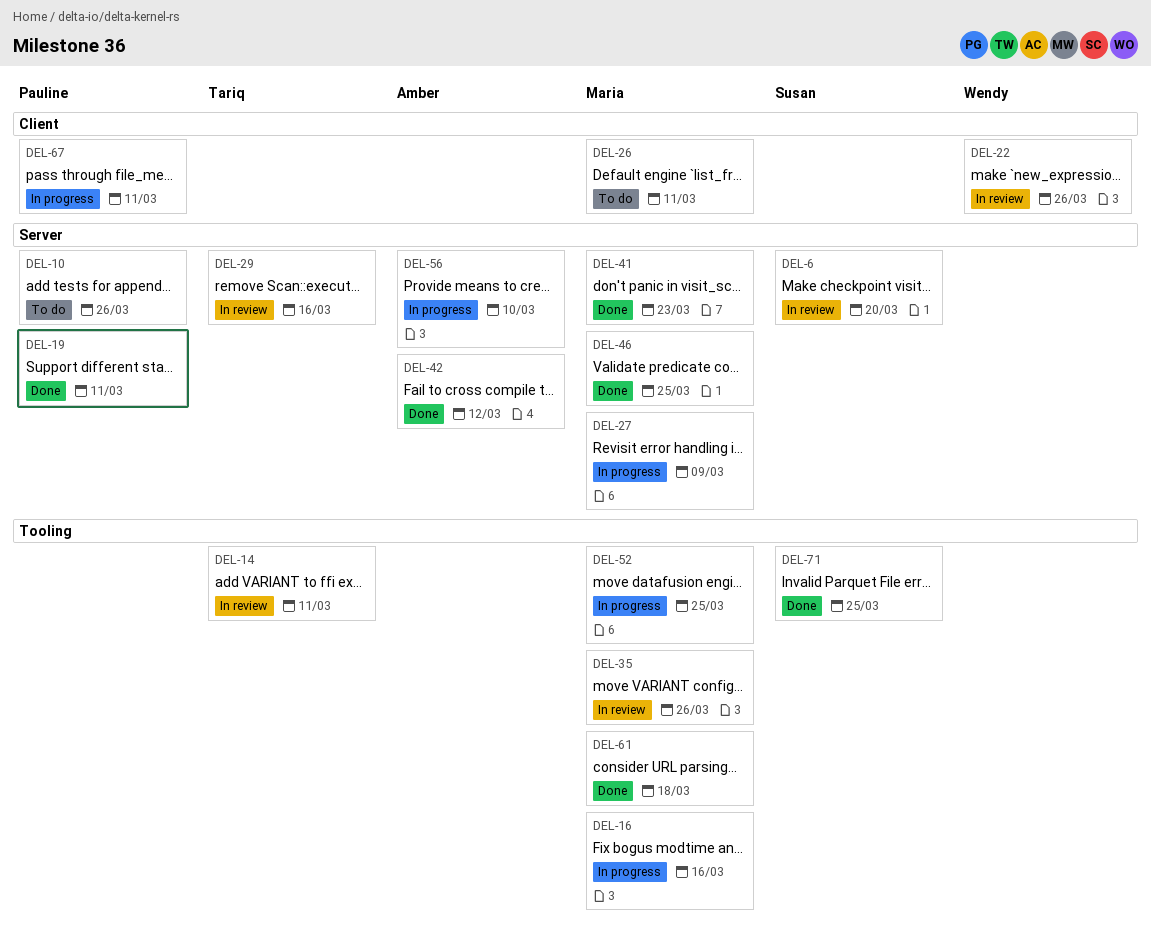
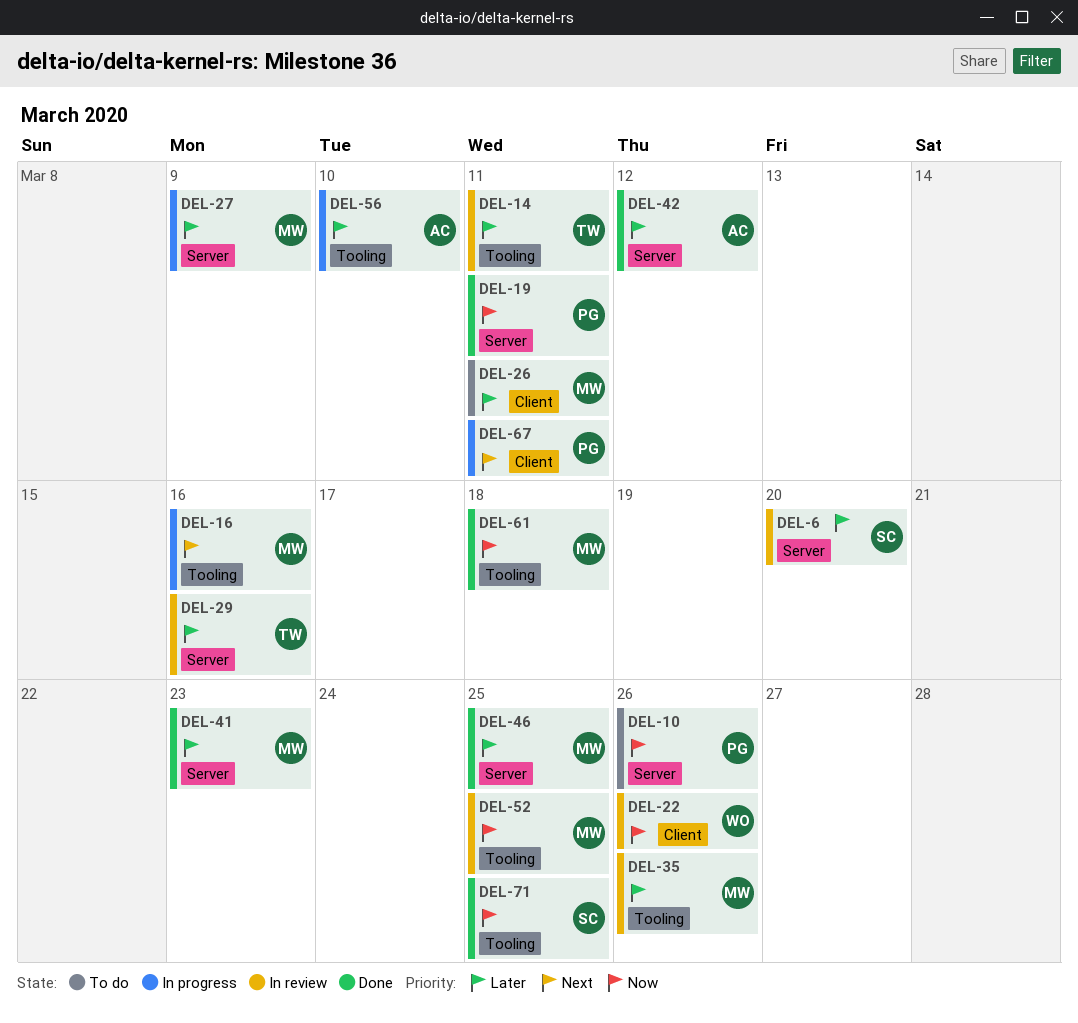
DEL-52, status: In progress -> In review
DEL-56, label: Server -> Tooling

